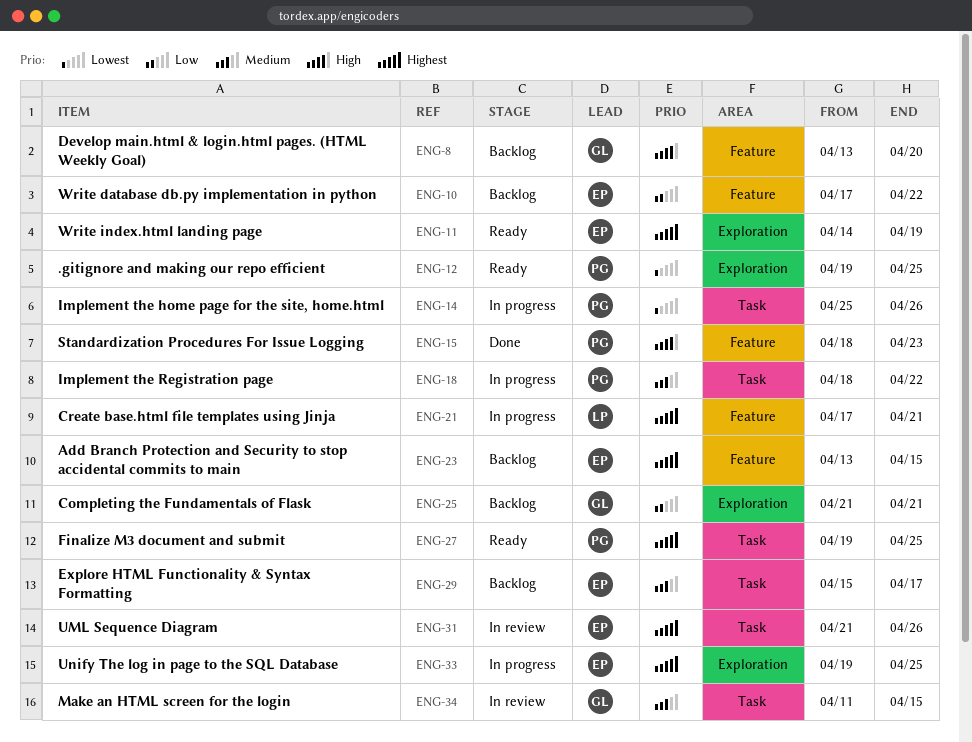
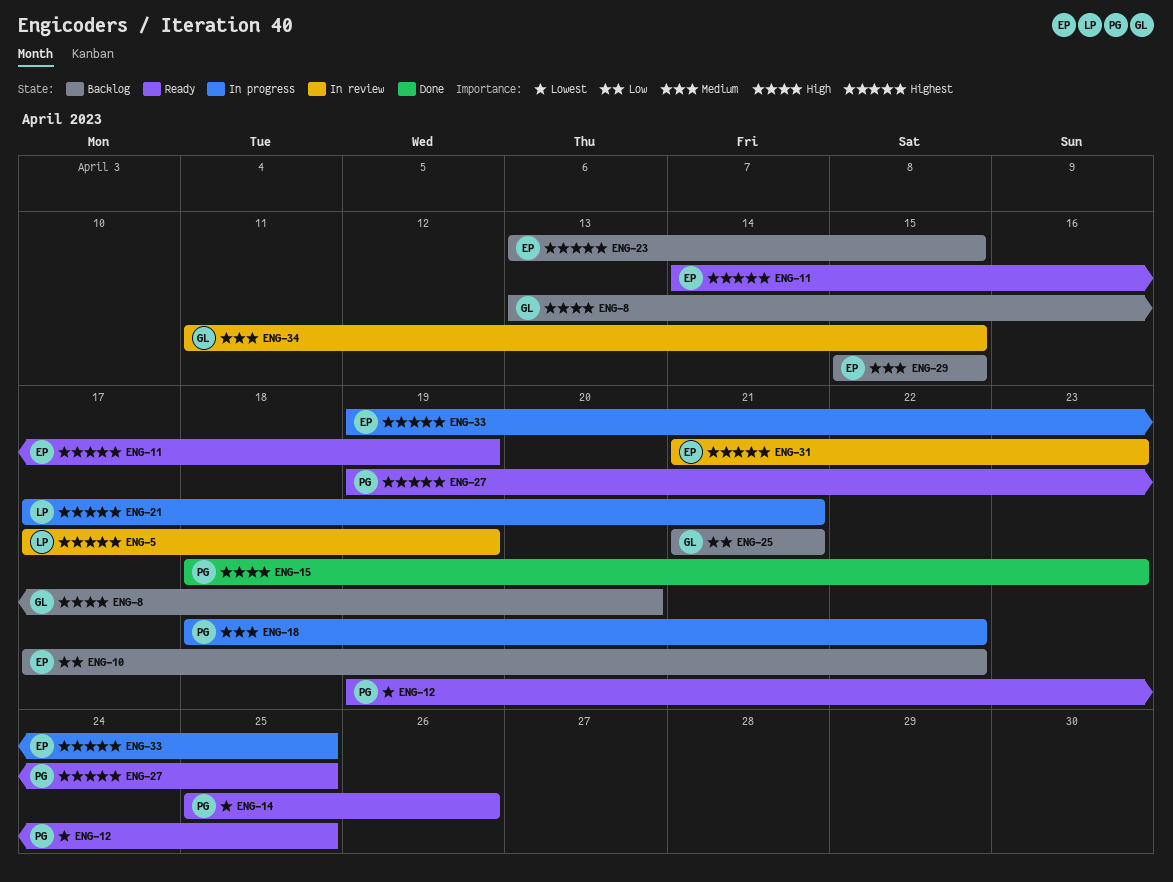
ENG-5: none -> present
ENG-14, status: In progress -> Ready
ENG-29, due: Apr 17 -> Apr 15
ENG-31, due: Apr 26 -> Apr 23

